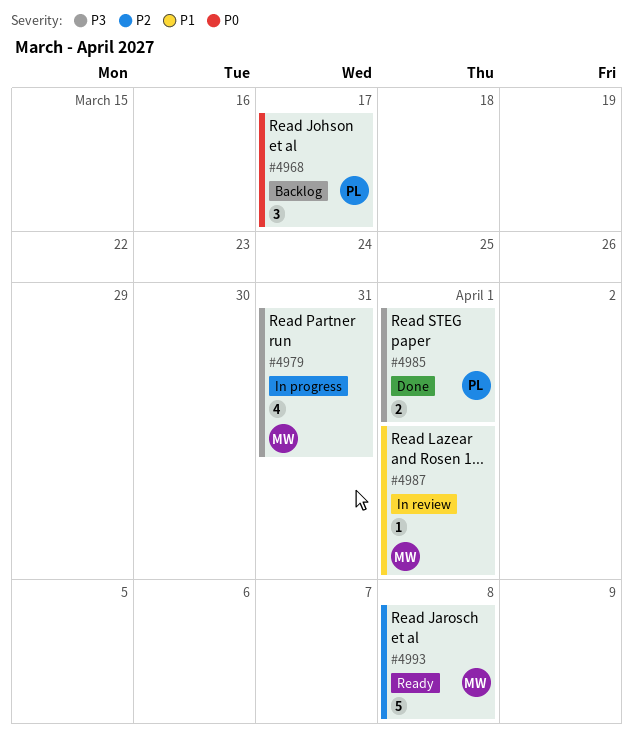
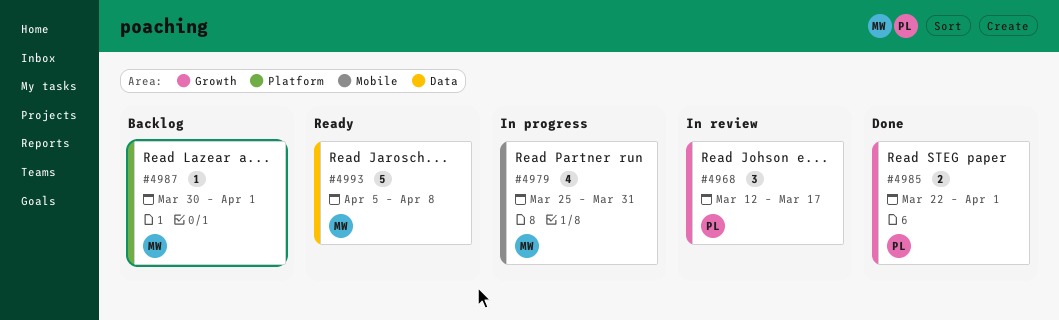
#4968, status: Backlog -> In review
#4987, status: In review -> Backlog

